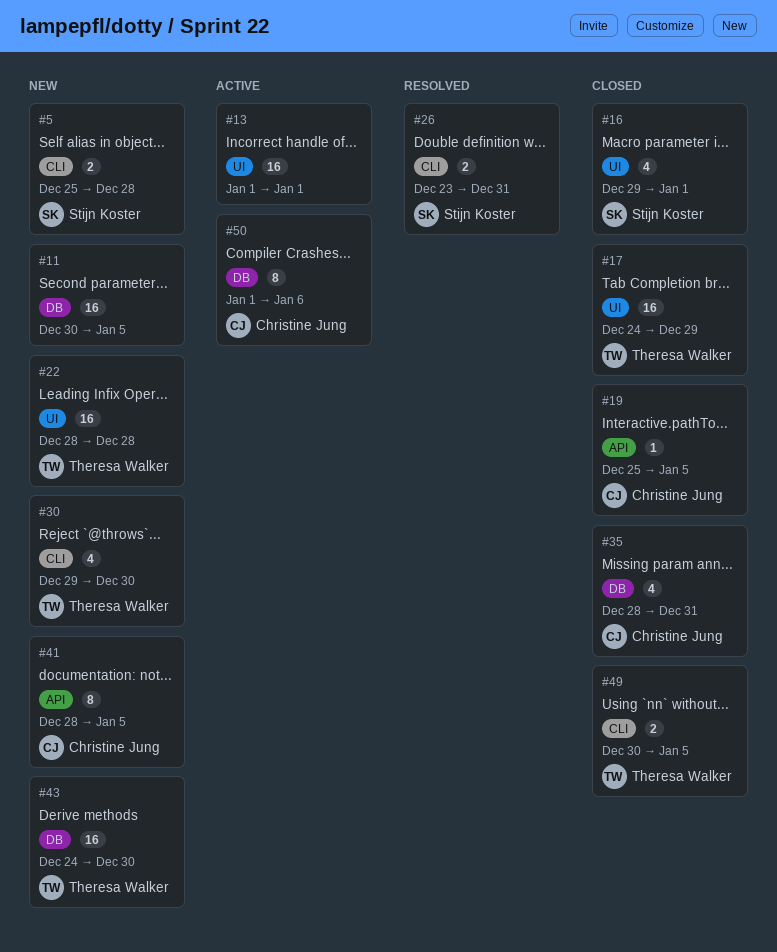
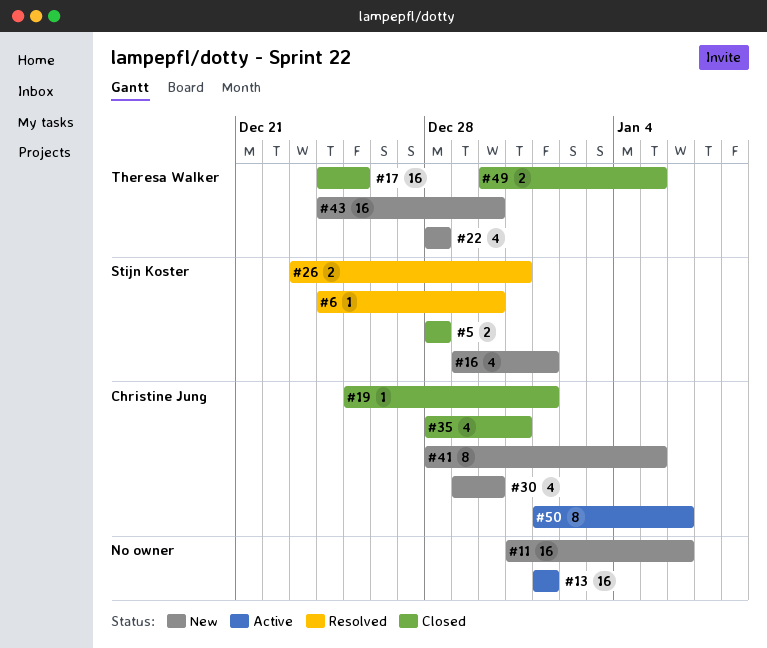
#5, status: New -> Closed
#5, start: Dec 25 -> Dec 28
#6: none -> present
#11, start: Dec 30 -> Dec 31
#11, due: Jan 5 -> Jan 6
#16, status: Closed -> New
#17, due: Dec 29 -> Dec 25
#19, due: Jan 5 -> Jan 1
#22, estimate: 16 -> 4
#30, owner: Theresa Walker -> Christine Jung

